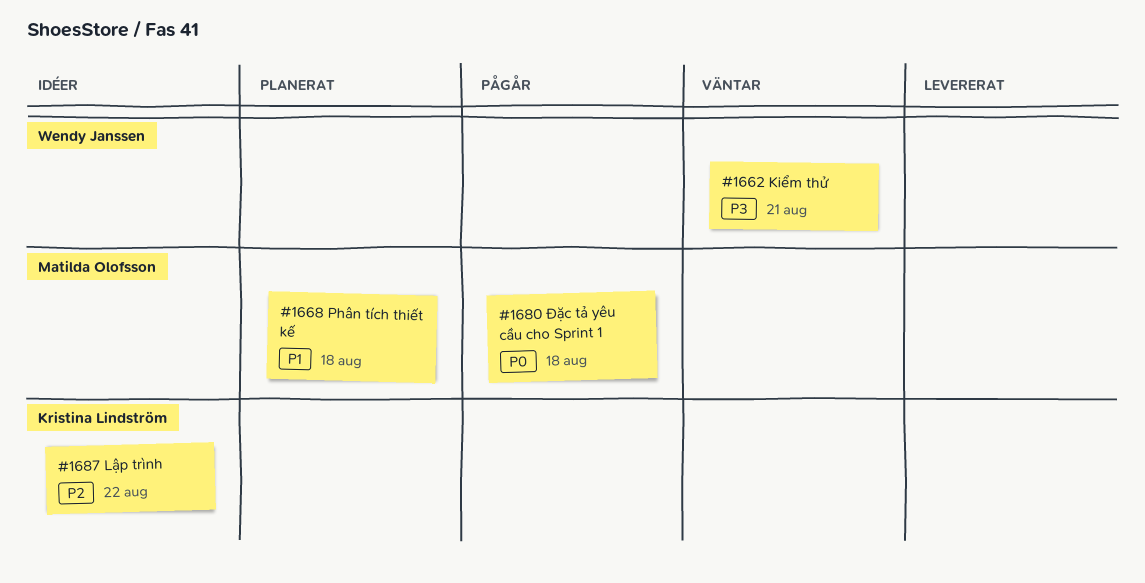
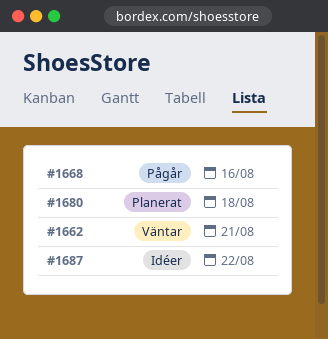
#1668, status: Planerat -> Pågår
#1668, due: Aug 18 -> Aug 16
#1680, status: Pågår -> Planerat

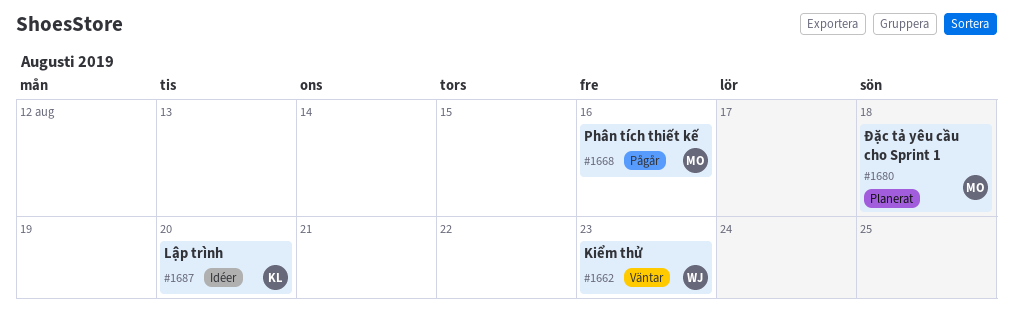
#1662, due: Aug 21 -> Aug 23
#1687, due: Aug 22 -> Aug 20

